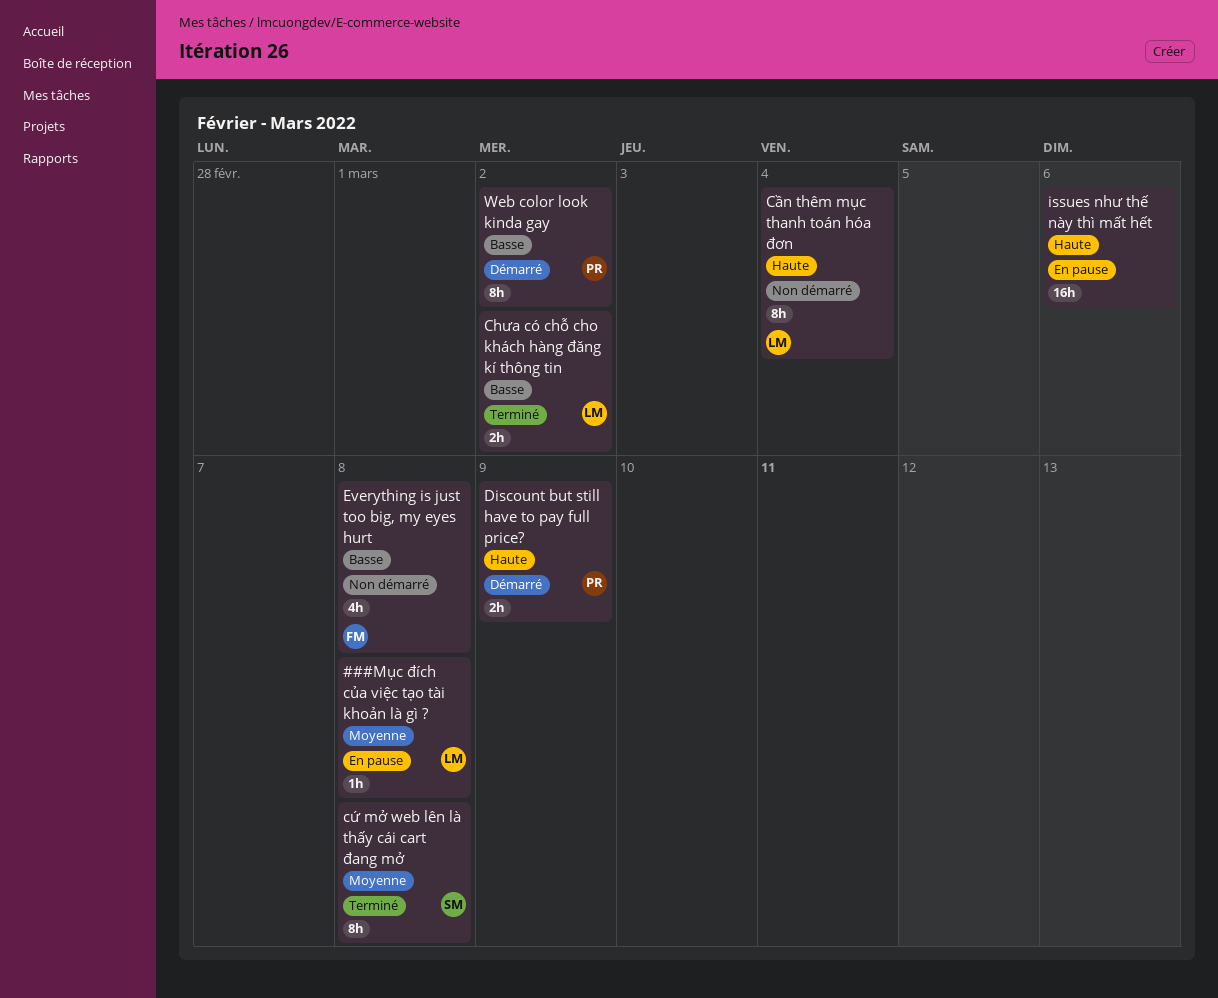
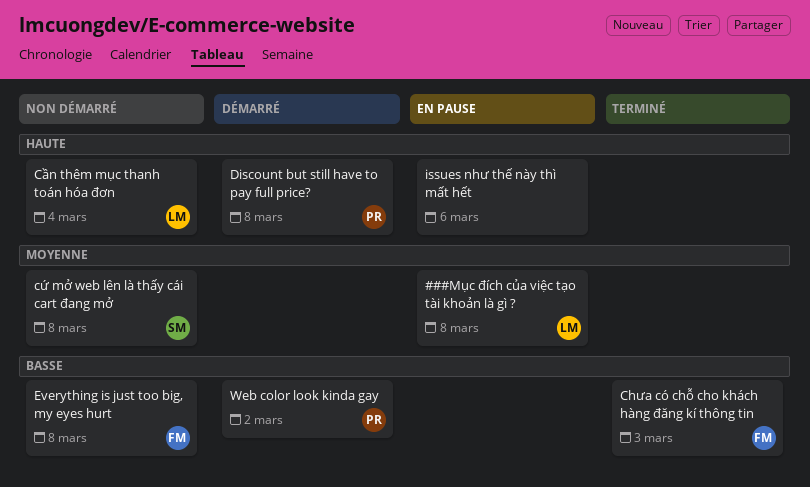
Chưa có chỗ cho khách hàng đăng kí thông tin, owner: LM -> FM
Chưa có chỗ cho khách hàng đăng kí thông tin, due: Mar 2 -> Mar 3
cứ mở web lên là thấy cái cart đang mở, status: Terminé -> Non démarré
Discount but still have to pay full price?, due: Mar 9 -> Mar 8

